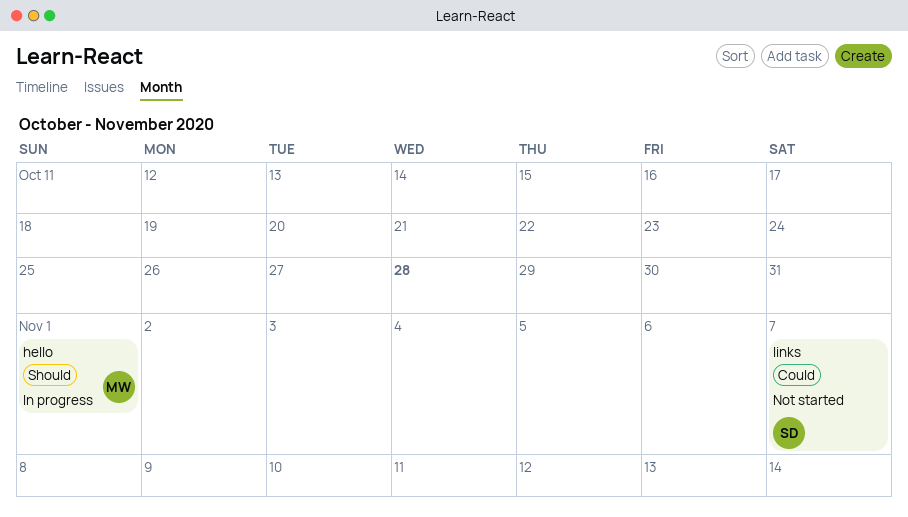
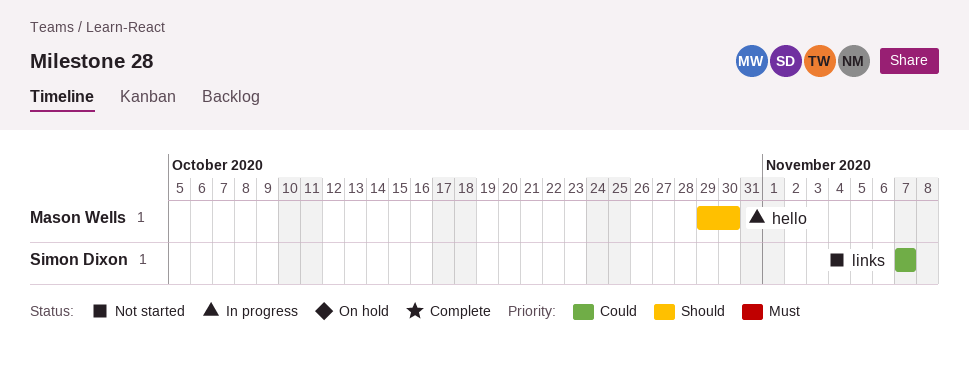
hello, due: Nov 1 -> Oct 30

